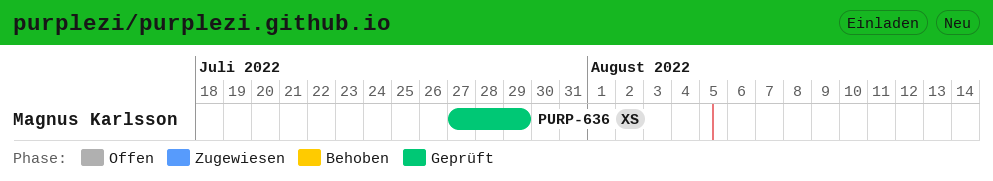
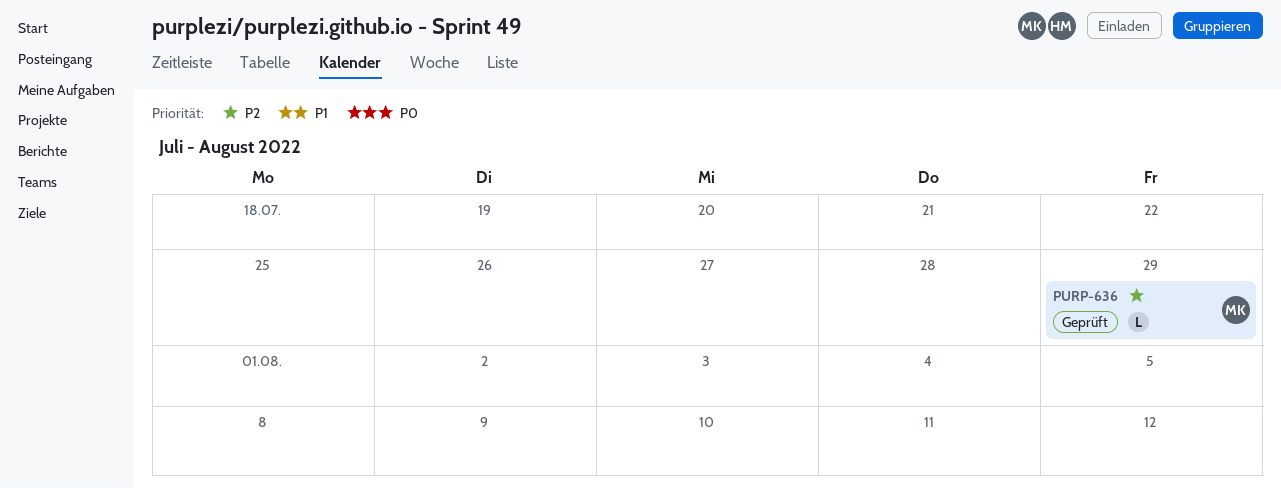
PURP-636, estimate: XS -> L

